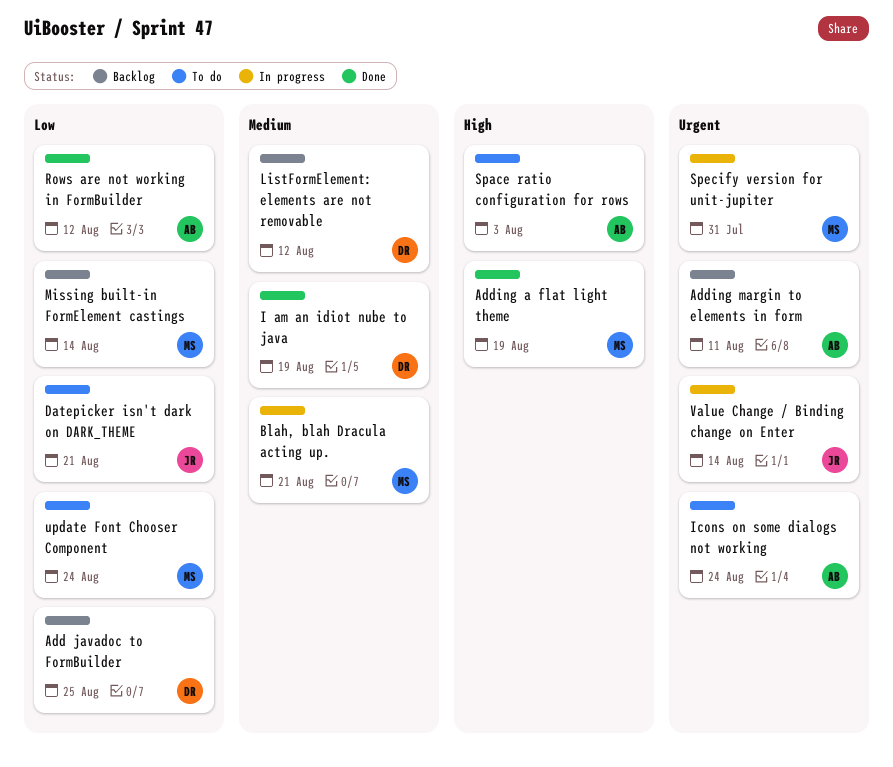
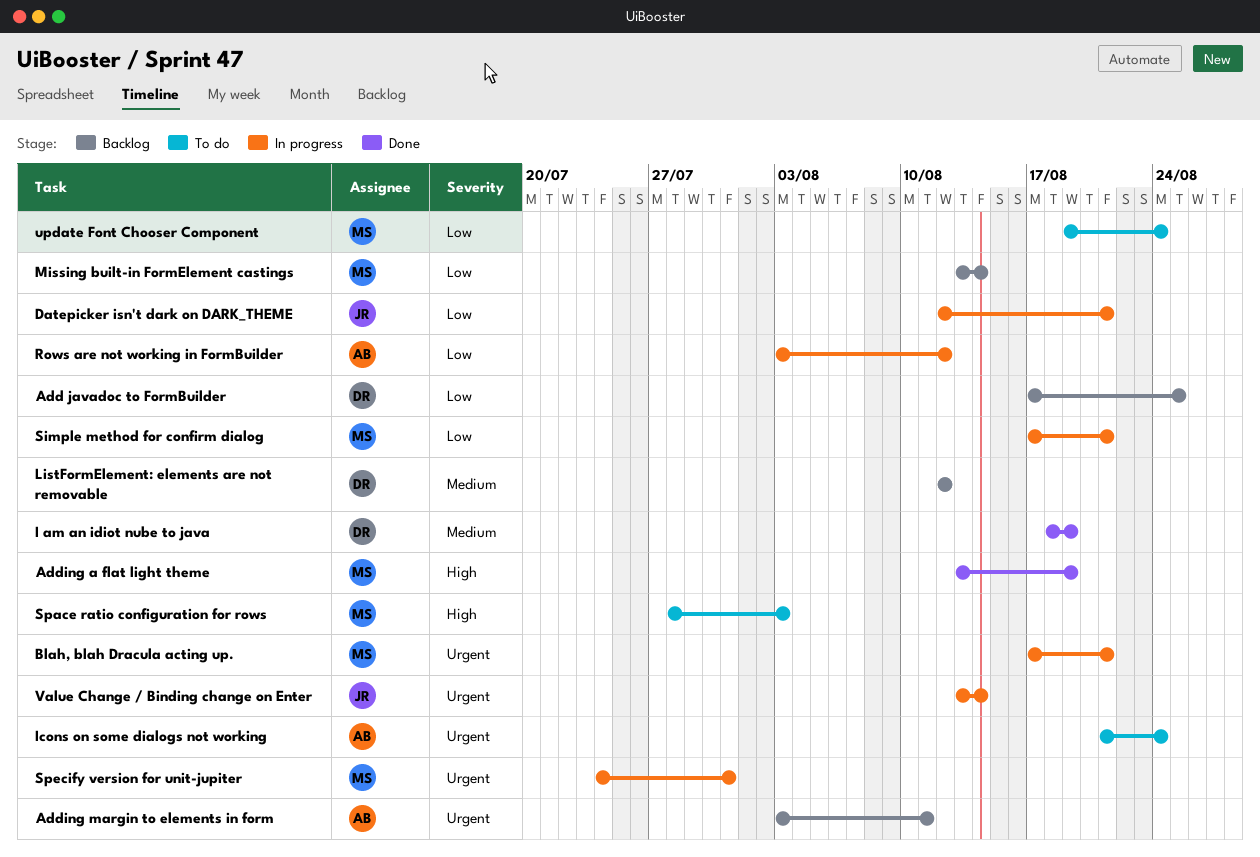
Blah, blah Dracula acting up., priority: Medium -> Urgent
Datepicker isn't dark on DARK_THEME, status: To do -> In progress
Rows are not working in FormBuilder, status: Done -> In progress
Simple method for confirm dialog: none -> present
Space ratio configuration for rows, owner: AB -> MS

